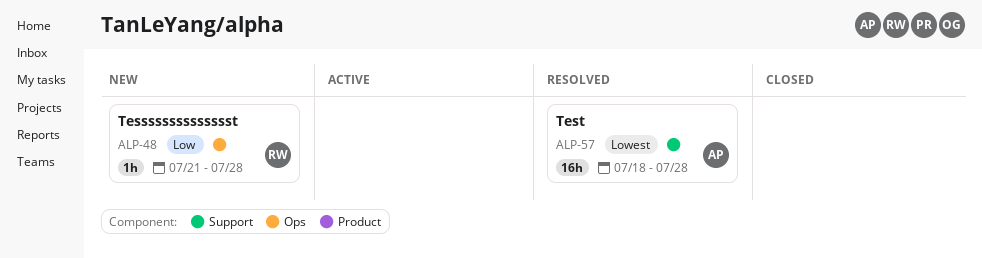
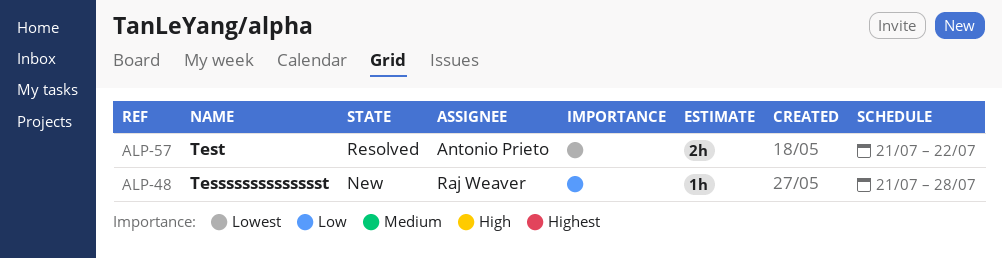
ALP-57, estimate: 16h -> 2h
ALP-57, start: Jul 18 -> Jul 21
ALP-57, due: Jul 28 -> Jul 22

